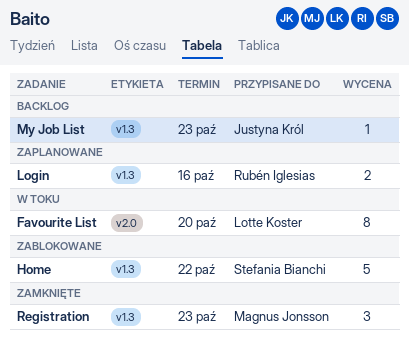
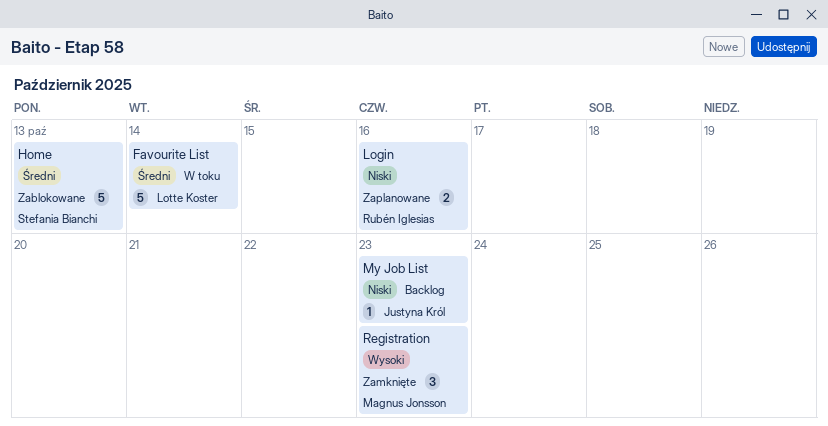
Favourite List, estimate: 8 -> 5
Favourite List, due: Oct 20 -> Oct 14
Home, due: Oct 22 -> Oct 13

